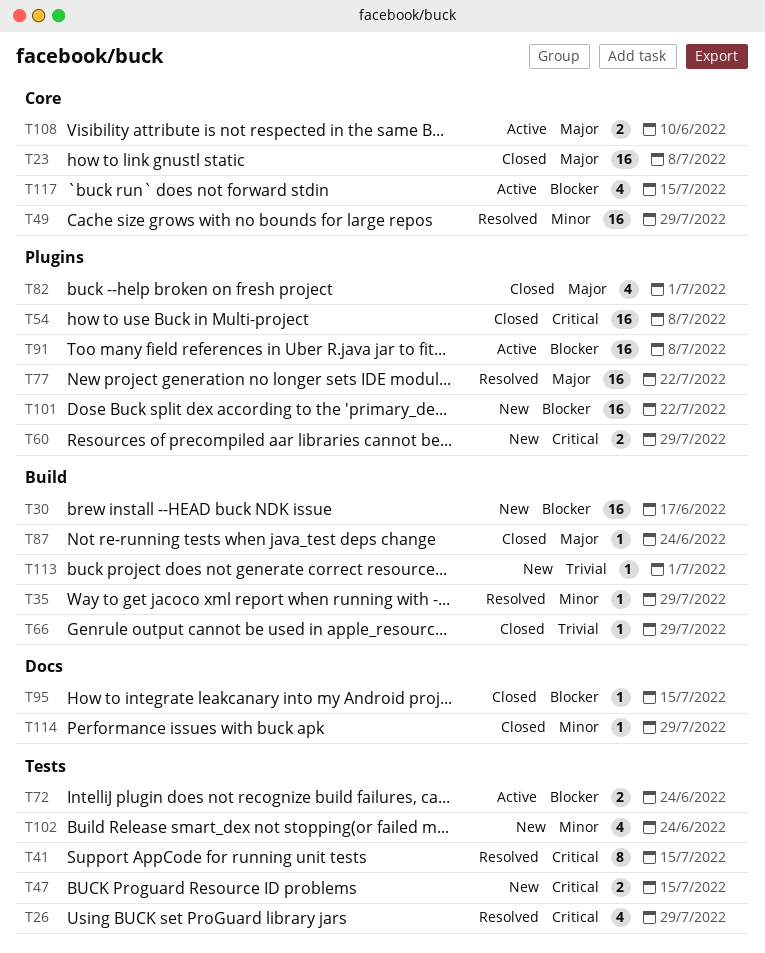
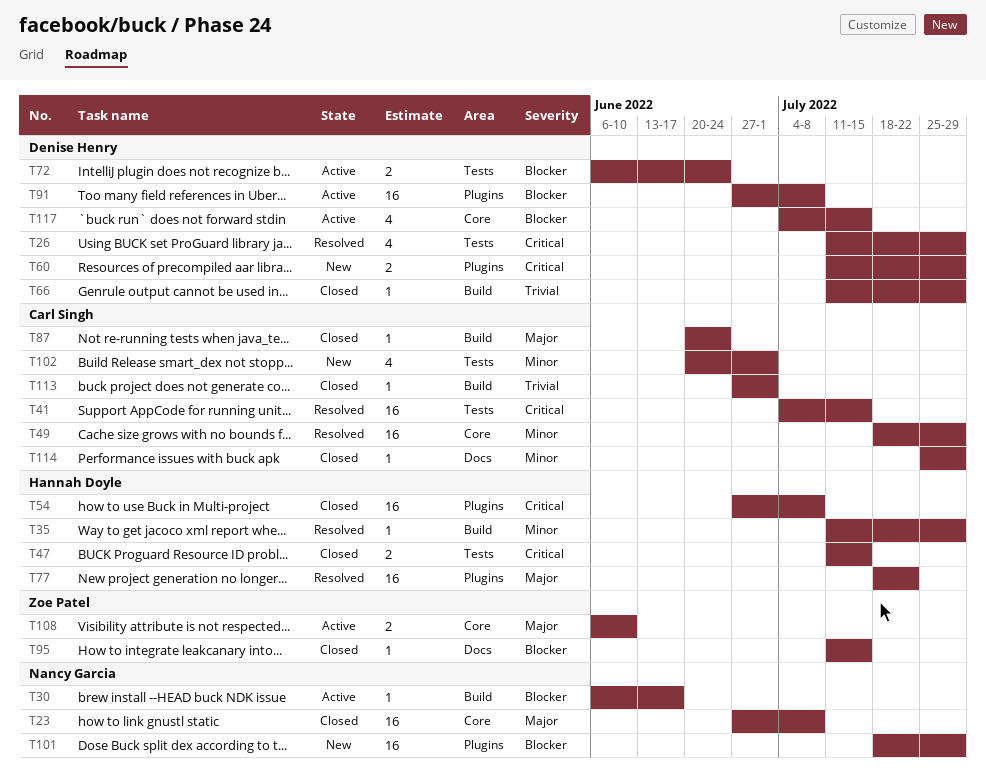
T30, status: New -> Active
T30, estimate: 16 -> 1
T41, estimate: 8 -> 16
T47, status: New -> Closed
T82: present -> none
T101, due: Jul 22 -> Jul 29
T102, due: Jun 24 -> Jul 1
T113, status: New -> Closed

